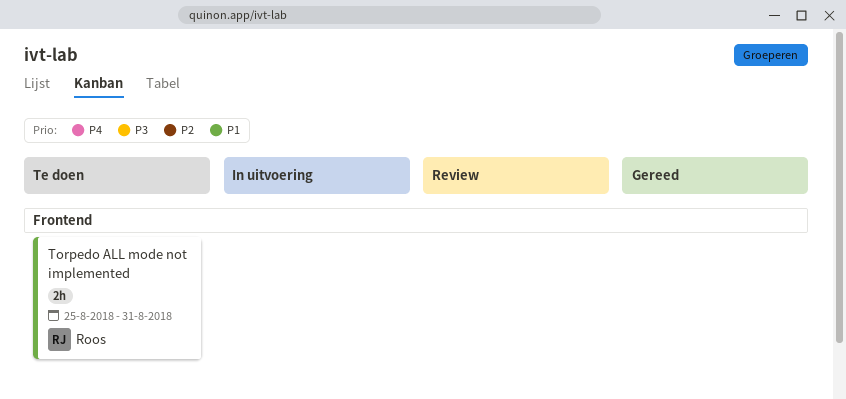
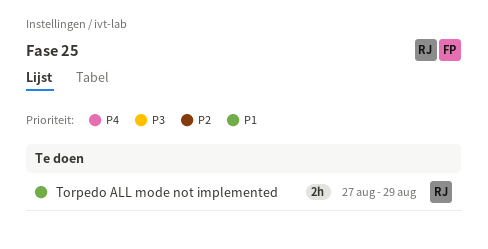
Torpedo ALL mode not implemented, start: Aug 25 -> Aug 27
Torpedo ALL mode not implemented, due: Aug 31 -> Aug 29

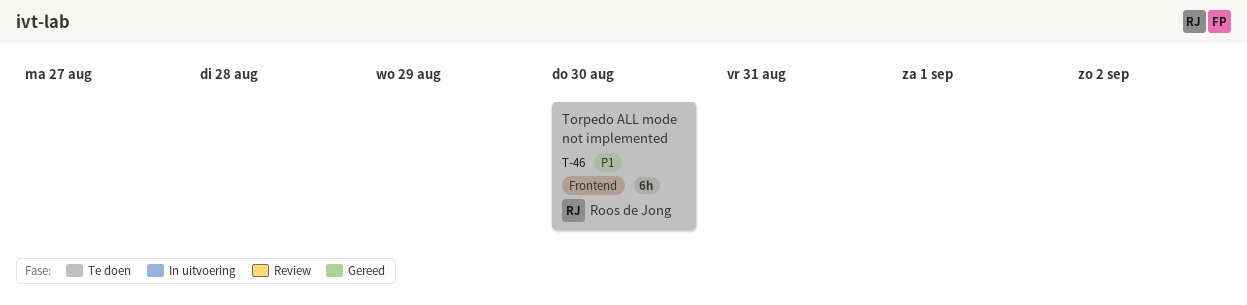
Torpedo ALL mode not implemented, estimate: 2h -> 6h
Torpedo ALL mode not implemented, due: Aug 29 -> Aug 30

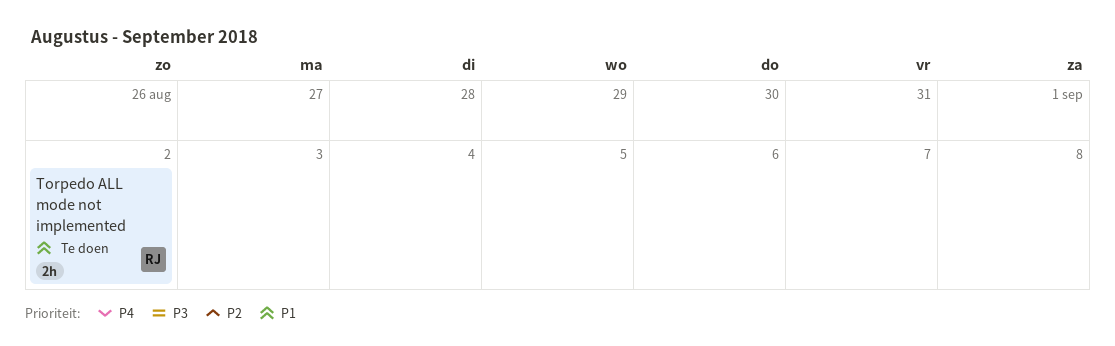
Torpedo ALL mode not implemented, estimate: 6h -> 2h
Torpedo ALL mode not implemented, due: Aug 30 -> Sep 2

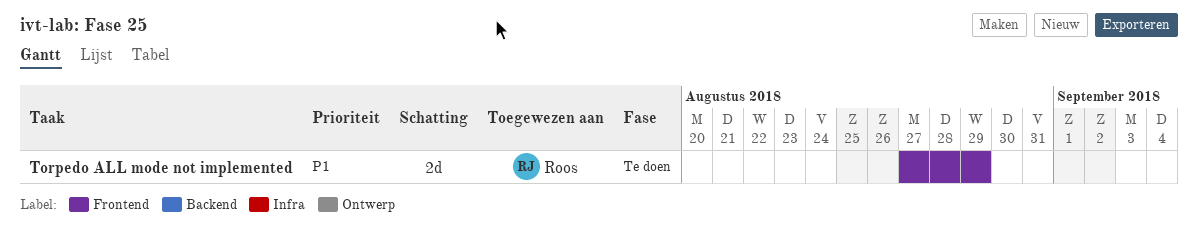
Torpedo ALL mode not implemented, estimate: 2h -> 2d
Torpedo ALL mode not implemented, due: Sep 2 -> Aug 29

